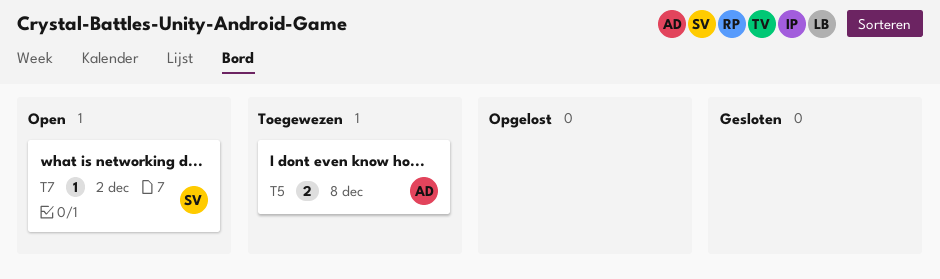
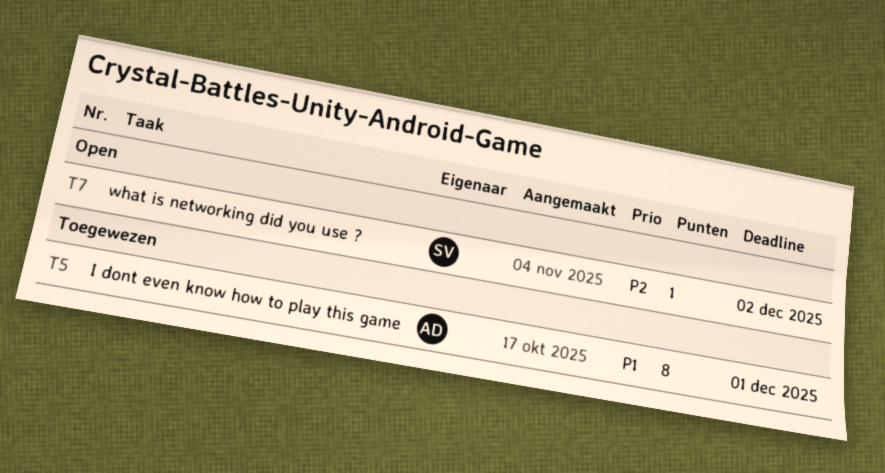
T5, estimate: 2 -> 8
T5, due: Dec 8 -> Dec 1

